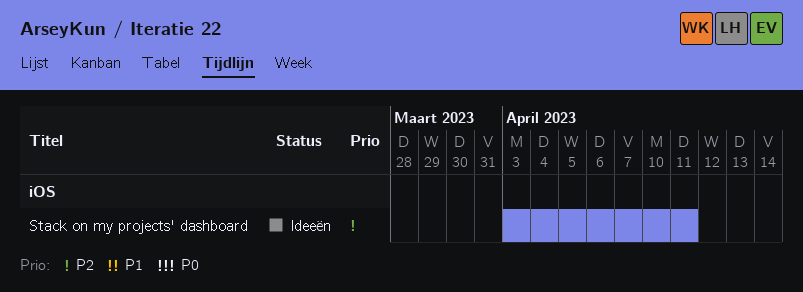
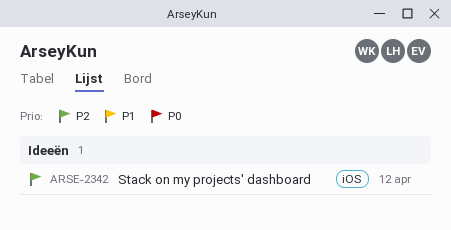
Stack on my projects' dashboard, due: Apr 11 -> Apr 12

